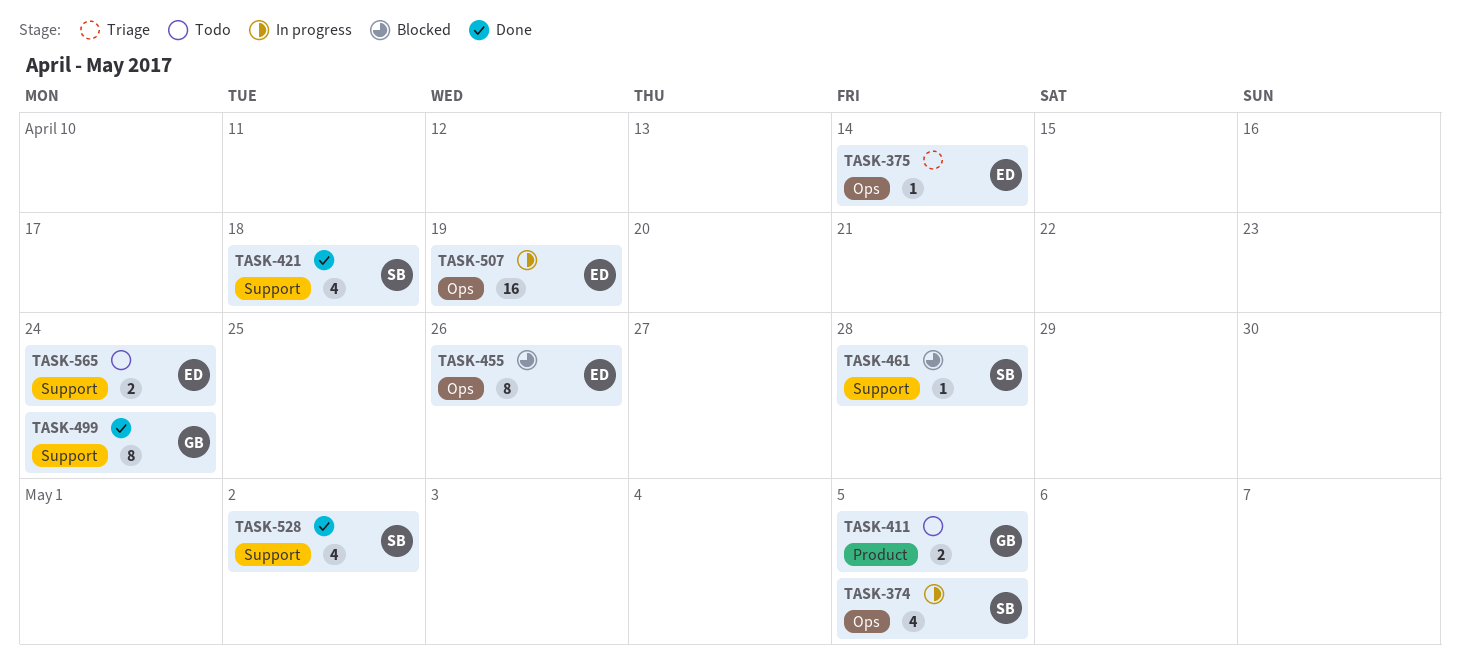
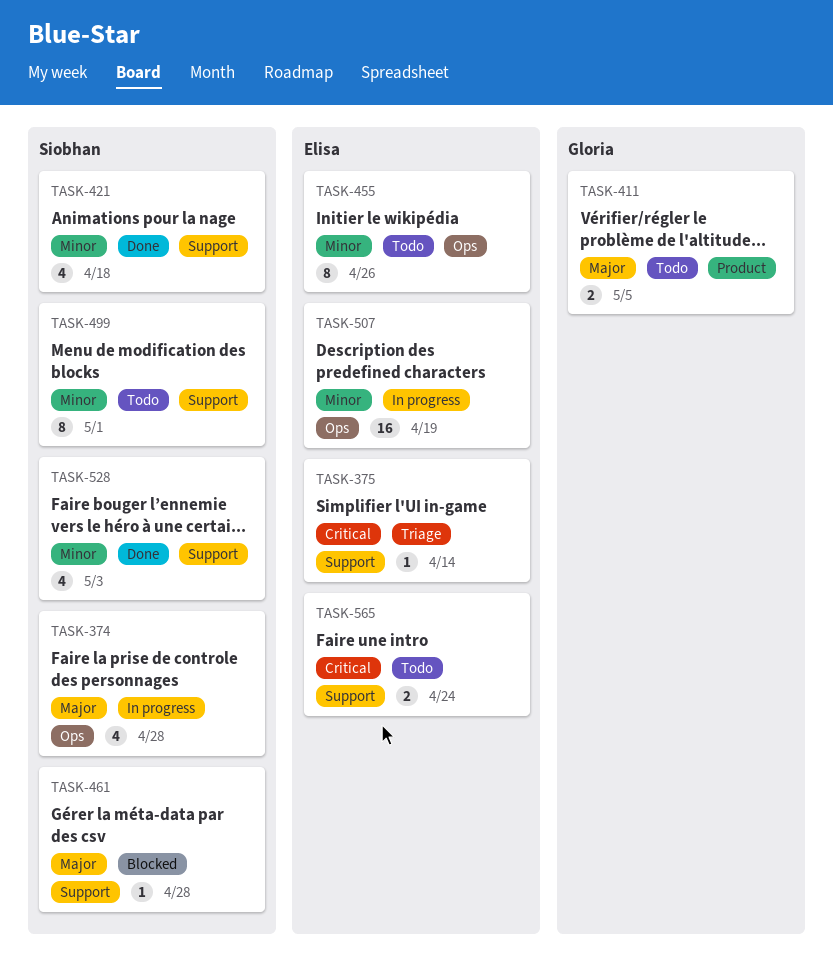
TASK-374, due: May 5 -> Apr 28
TASK-375, label: Ops -> Support
TASK-455, status: Blocked -> Todo
TASK-499, status: Done -> Todo
TASK-499, owner: Gloria -> Siobhan
TASK-499, due: Apr 24 -> May 1
TASK-528, due: May 2 -> May 3

